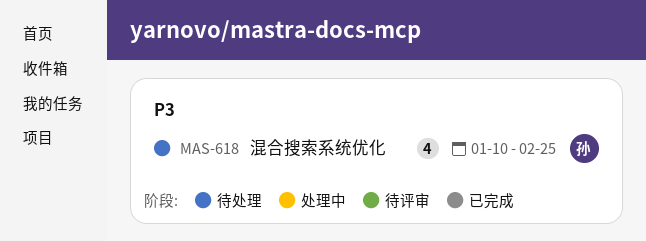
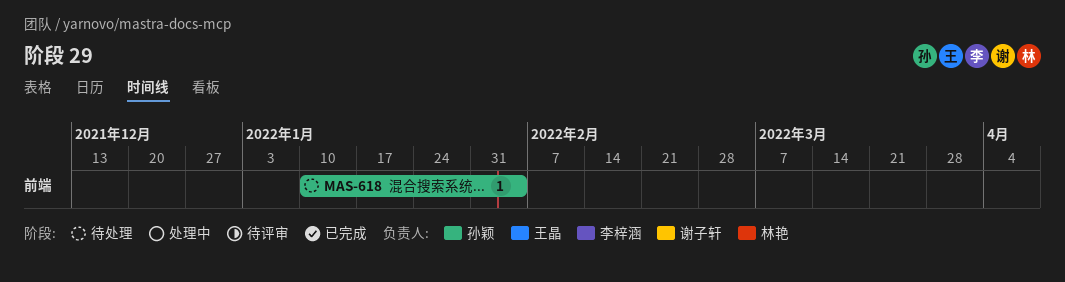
MAS-618, estimate: 4 -> 1
MAS-618, due: Feb 25 -> Feb 4

